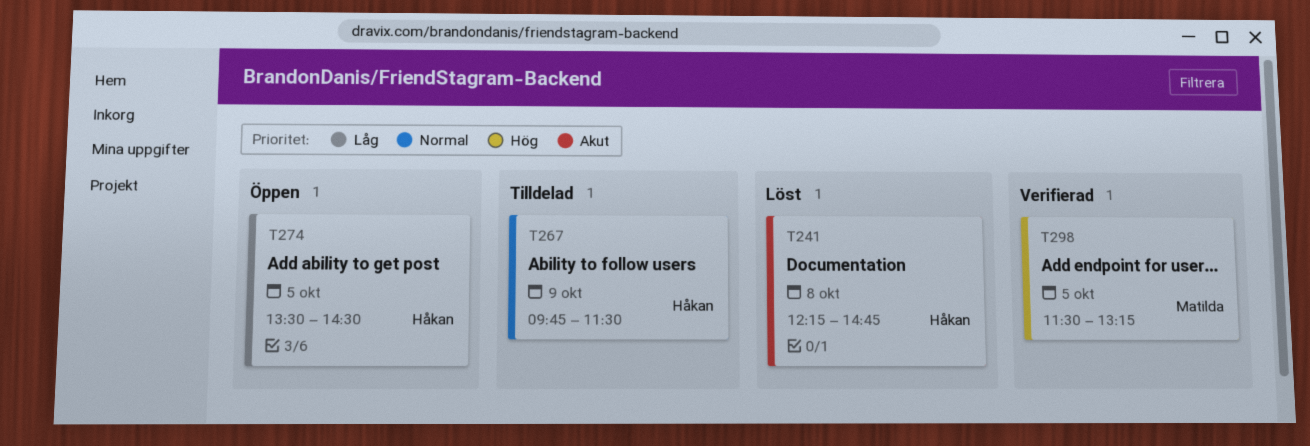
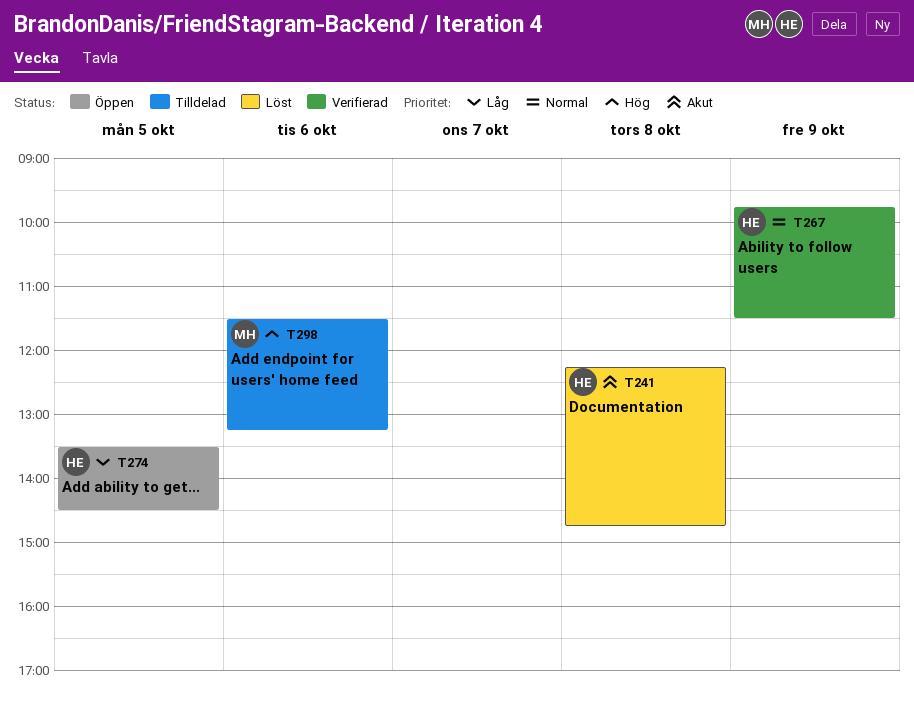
T267, status: Tilldelad -> Verifierad
T298, status: Verifierad -> Tilldelad
T298, day: Oct 5 -> Oct 6

